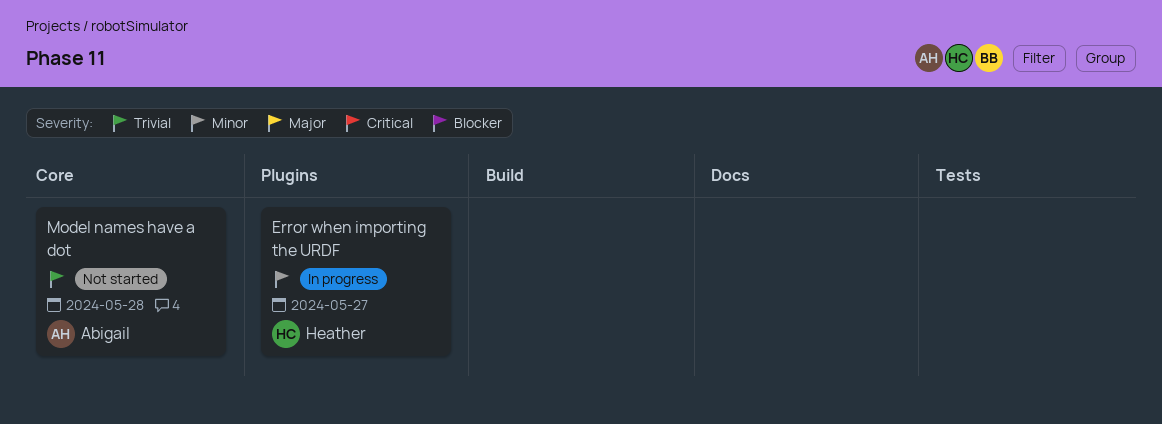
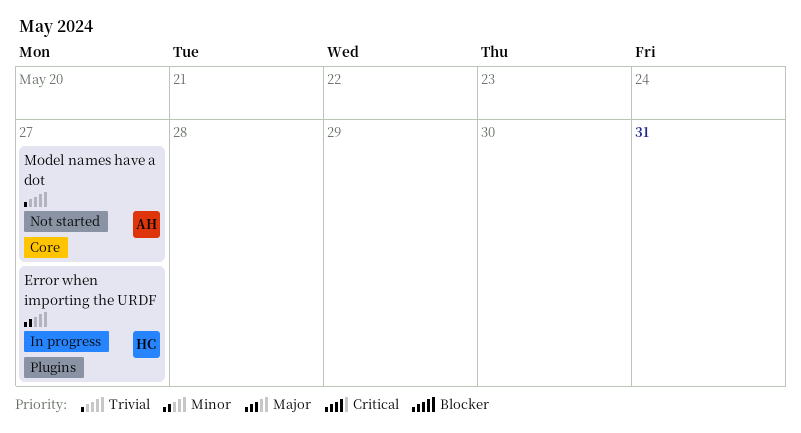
Model names have a dot, due: May 28 -> May 27

